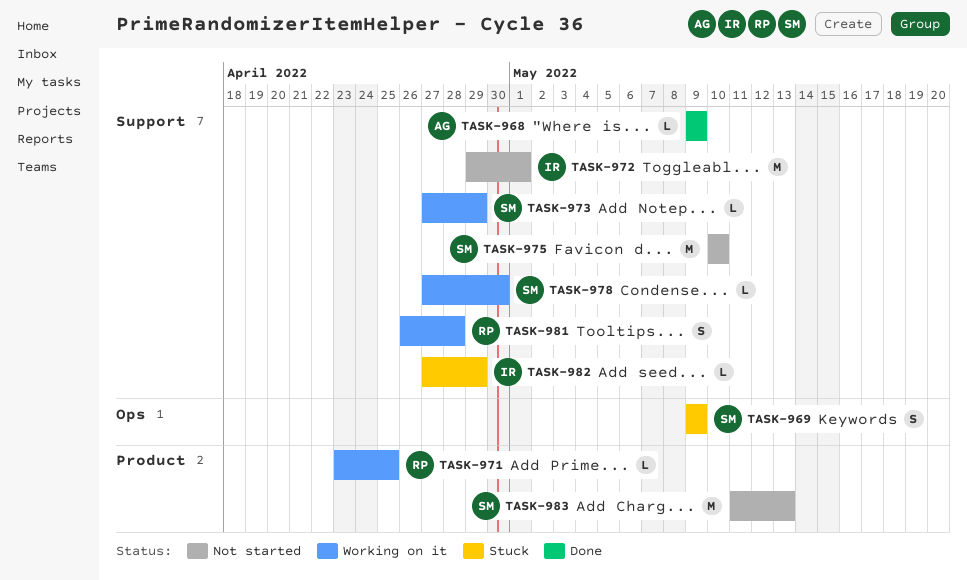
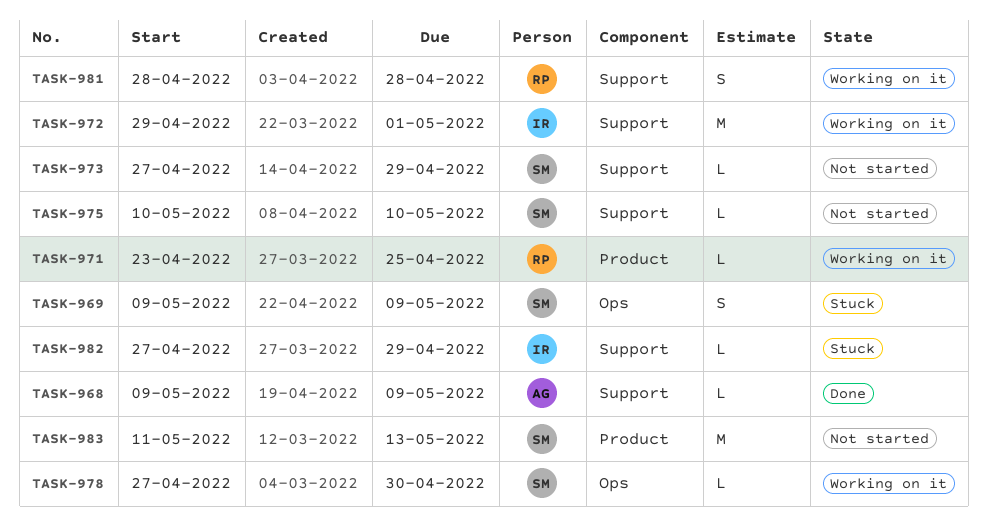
TASK-972, status: Not started -> Working on it
TASK-973, status: Working on it -> Not started
TASK-975, estimate: M -> L
TASK-978, label: Support -> Ops
TASK-981, start: Apr 26 -> Apr 28

